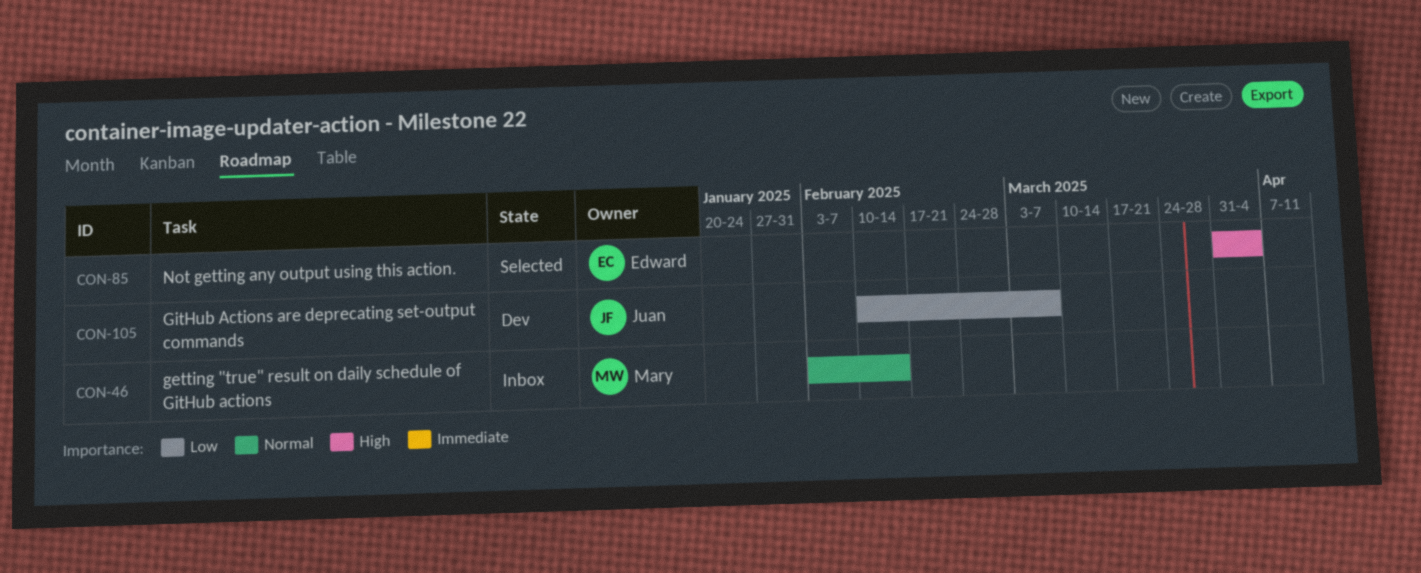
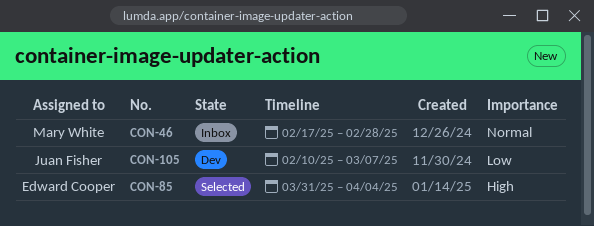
CON-46, start: Feb 3 -> Feb 17
CON-46, due: Feb 14 -> Feb 28

